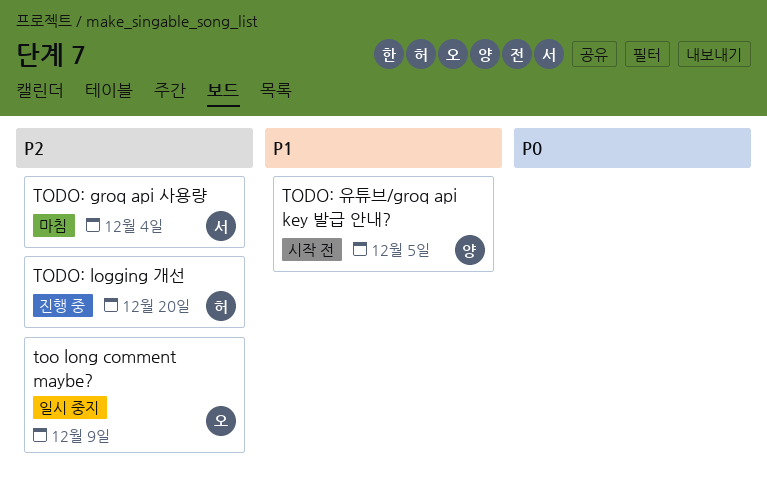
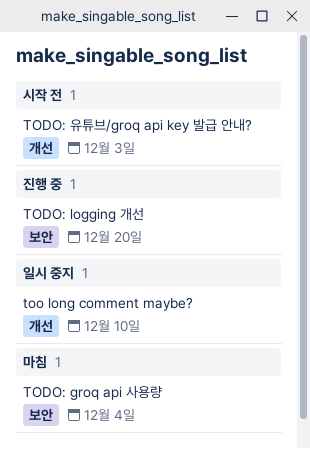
TODO: 유튜브/groq api key 발급 안내?, due: Dec 5 -> Dec 3
too long comment maybe?, due: Dec 9 -> Dec 10

